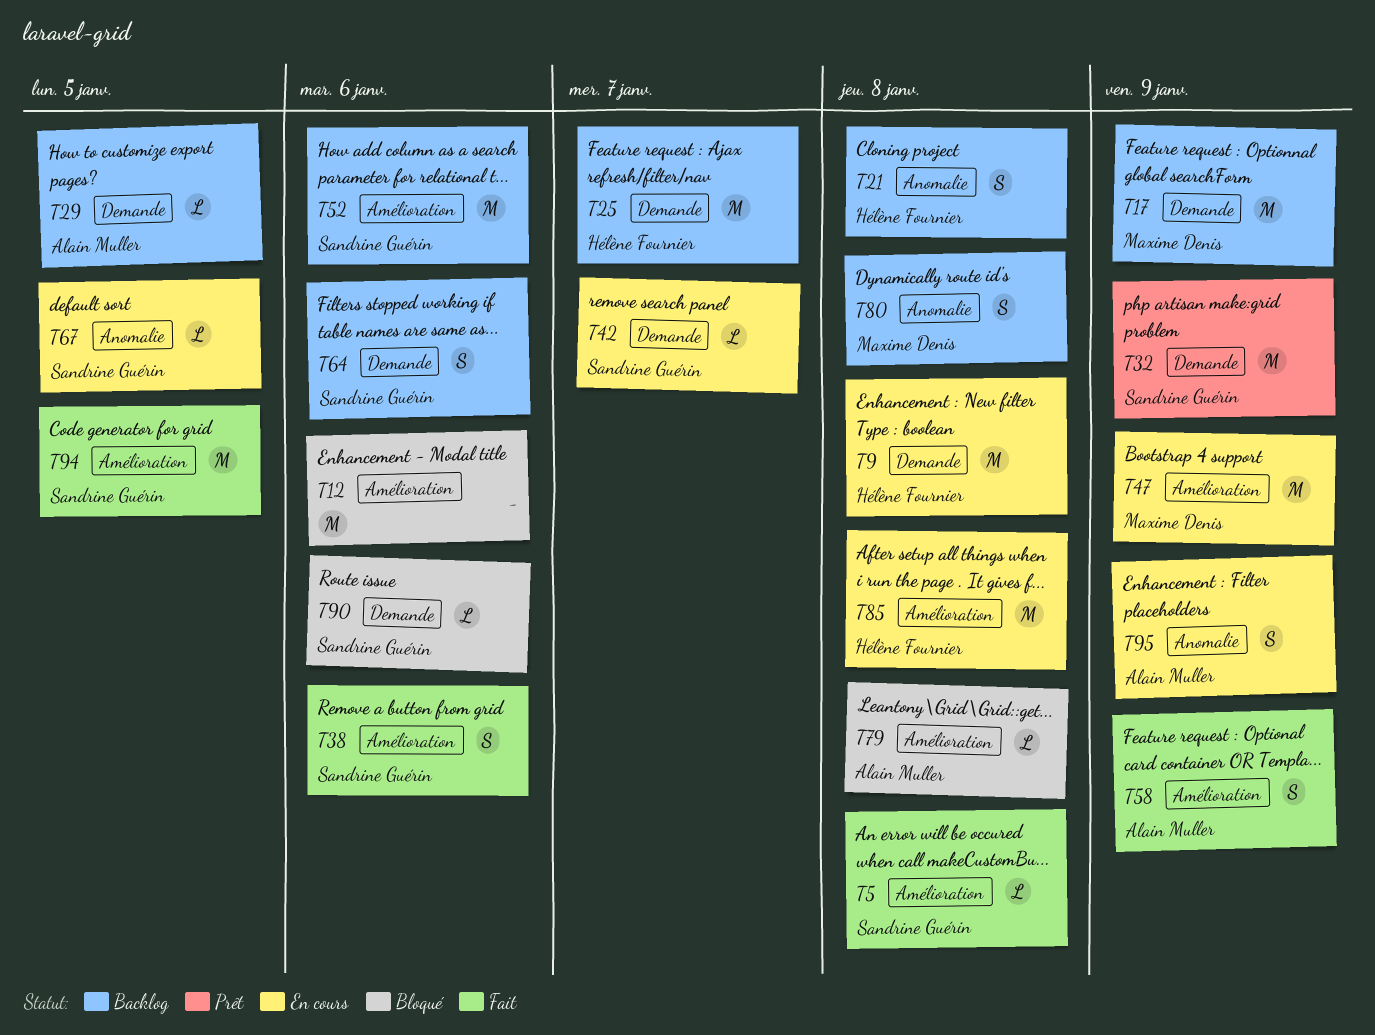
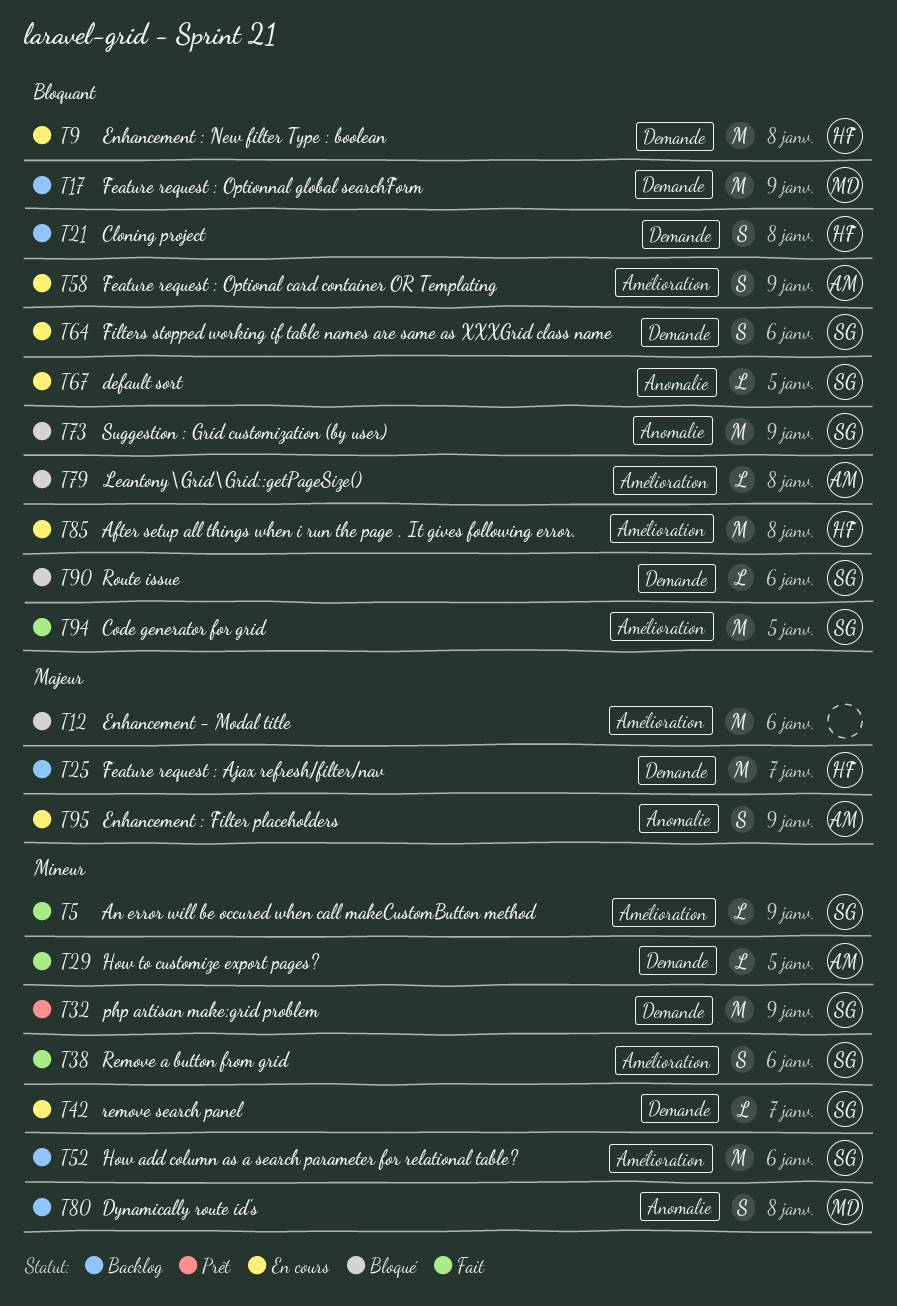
T5, due: Jan 8 -> Jan 9
T21, label: Anomalie -> Demande
T29, status: Backlog -> Fait
T47: present -> none
T58, status: Fait -> En cours
T64, status: Backlog -> En cours
T73: none -> present

